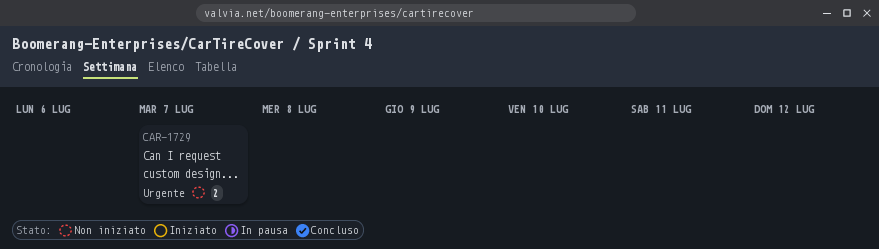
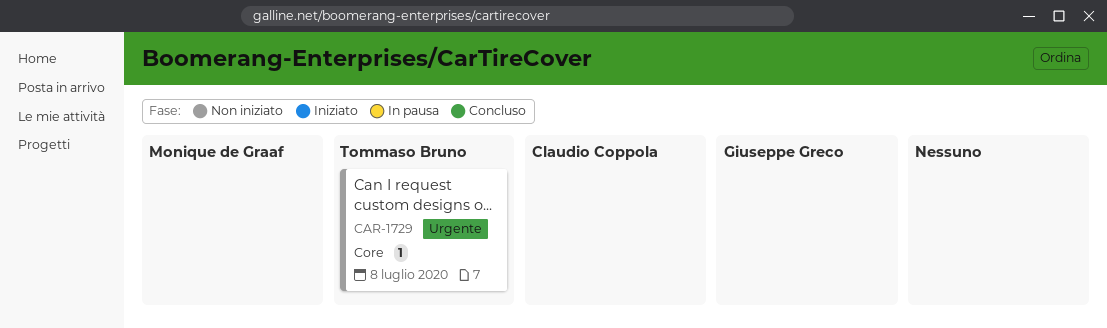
CAR-1729, estimate: 2 -> 1
CAR-1729, due: Jul 7 -> Jul 8

